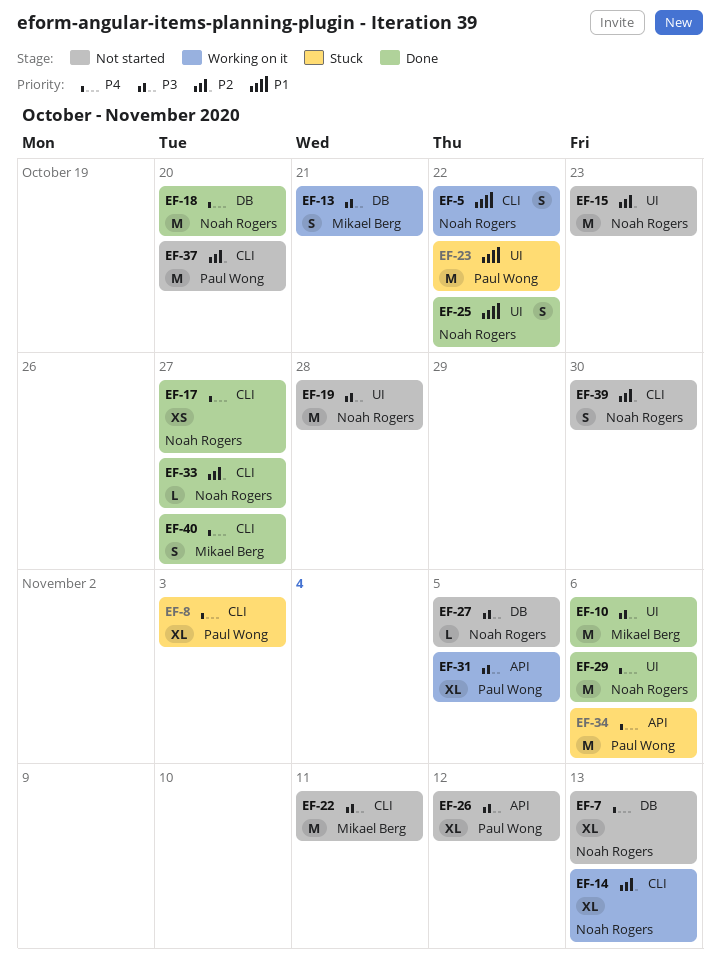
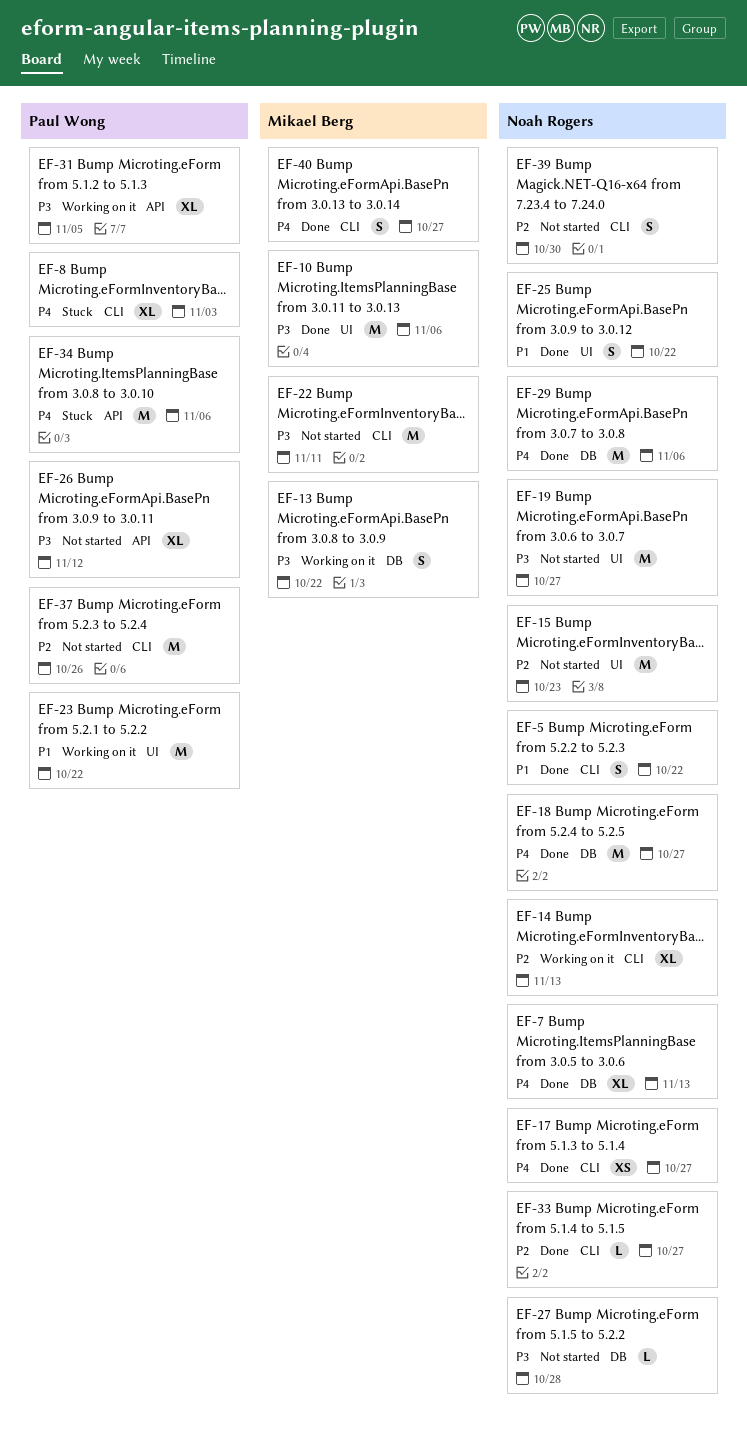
EF-5, status: Working on it -> Done
EF-7, status: Not started -> Done
EF-13, due: Oct 21 -> Oct 22
EF-18, due: Oct 20 -> Oct 27
EF-19, due: Oct 28 -> Oct 27
EF-23, status: Stuck -> Working on it
EF-27, due: Nov 5 -> Oct 28
EF-29, label: UI -> DB
EF-37, due: Oct 20 -> Oct 26

